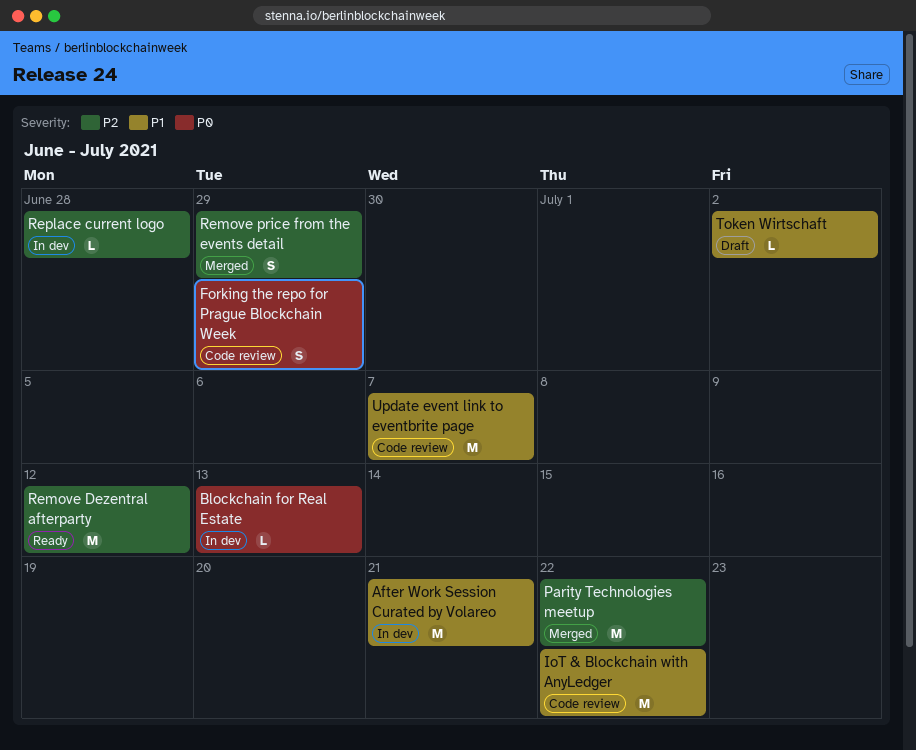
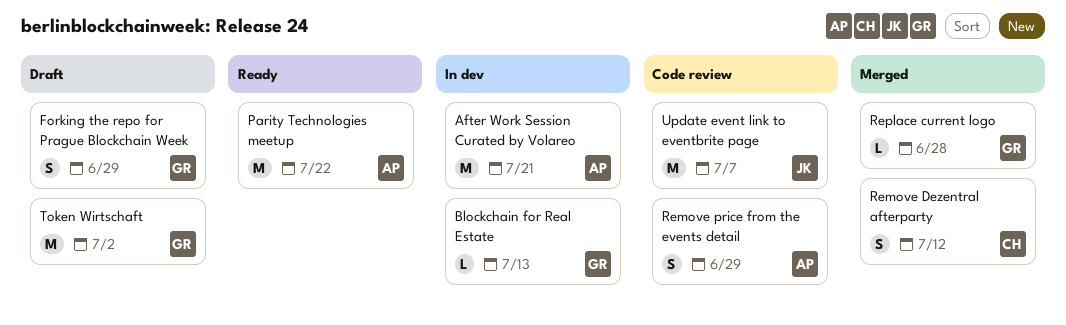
Forking the repo for Prague Blockchain Week, status: Code review -> Draft
IoT & Blockchain with AnyLedger: present -> none
Parity Technologies meetup, status: Merged -> Ready
Remove Dezentral afterparty, status: Ready -> Merged
Remove Dezentral afterparty, estimate: M -> S
Remove price from the events detail, status: Merged -> Code review
Replace current logo, status: In dev -> Merged
Token Wirtschaft, estimate: L -> M

